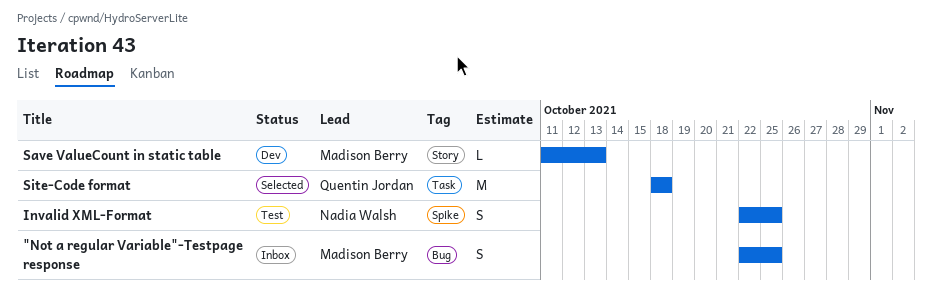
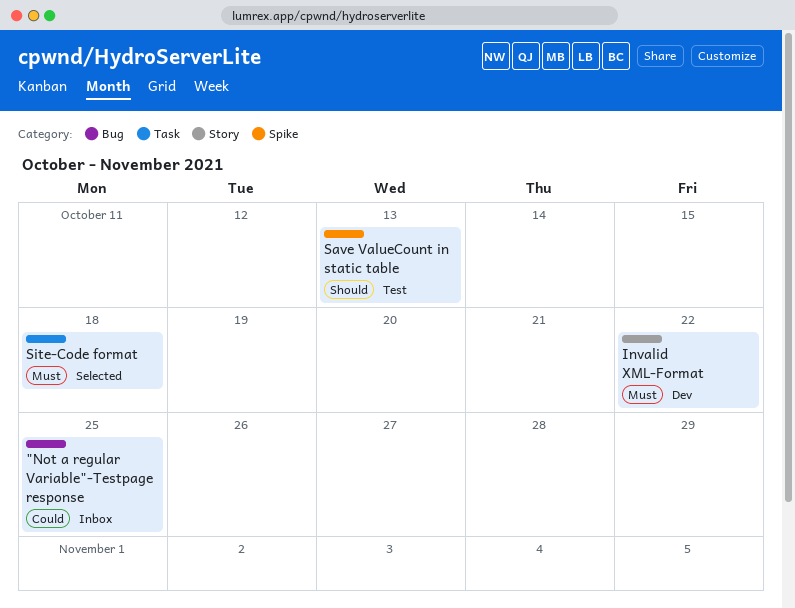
Invalid XML-Format, status: Test -> Dev
Invalid XML-Format, label: Spike -> Story
Invalid XML-Format, due: Oct 25 -> Oct 22
Save ValueCount in static table, status: Dev -> Test
Save ValueCount in static table, label: Story -> Spike

